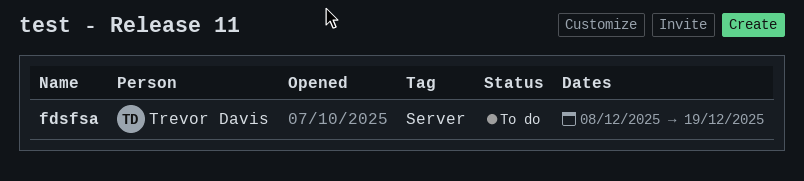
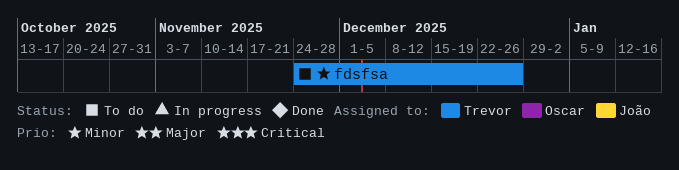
fdsfsa, start: Dec 8 -> Nov 24
fdsfsa, due: Dec 19 -> Dec 26

